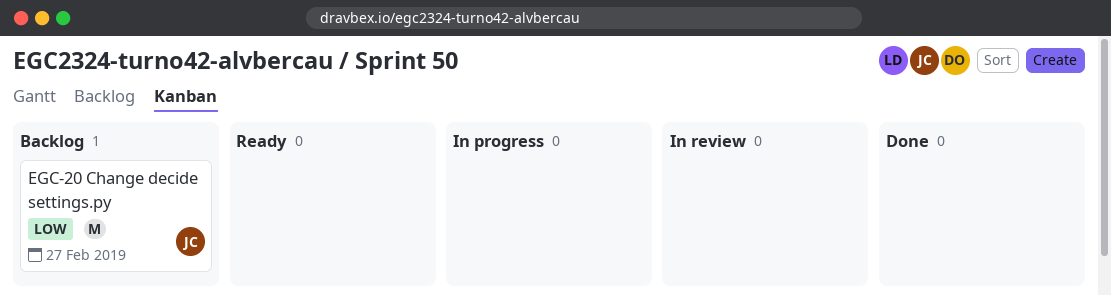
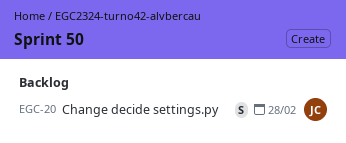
EGC-20, estimate: M -> S
EGC-20, due: Feb 27 -> Feb 28

